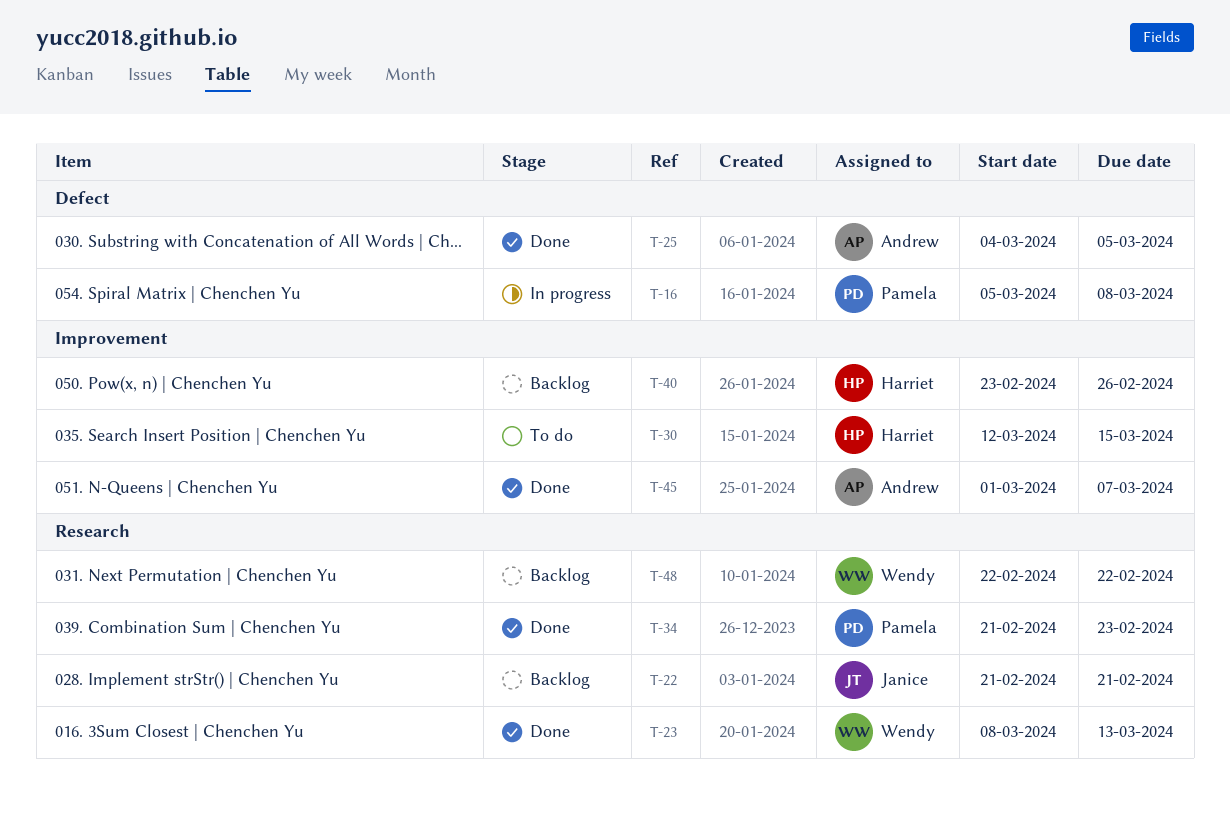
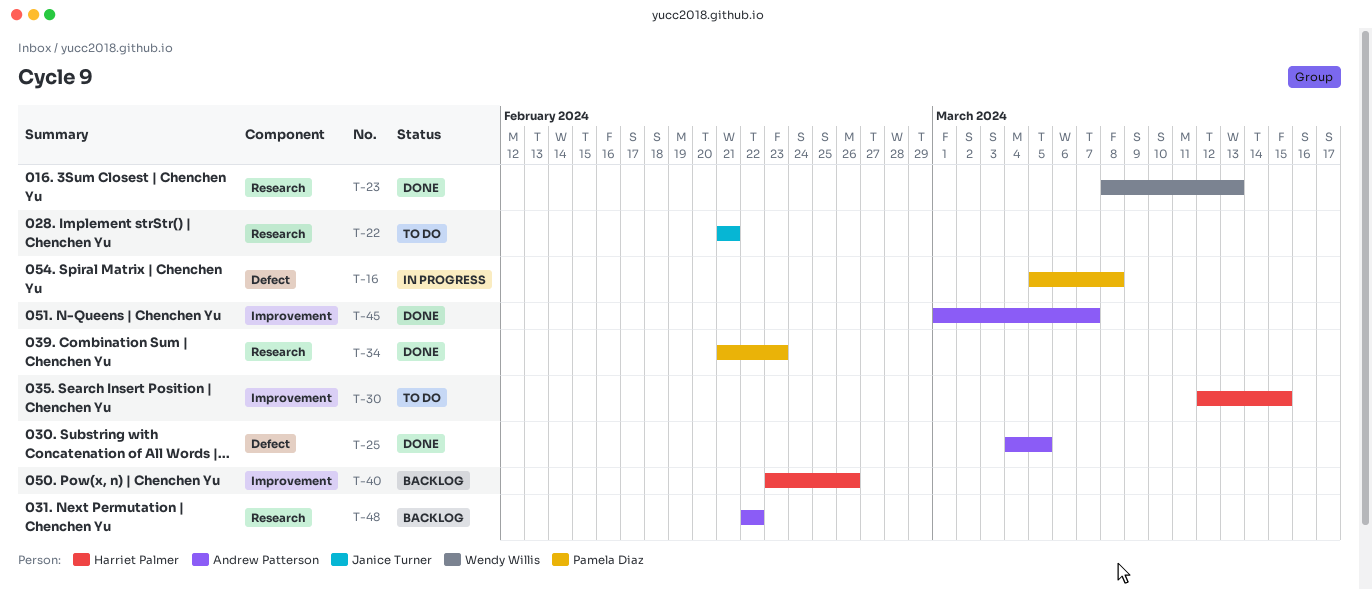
T-22, status: Backlog -> To do
T-48, owner: Wendy Willis -> Andrew Patterson

